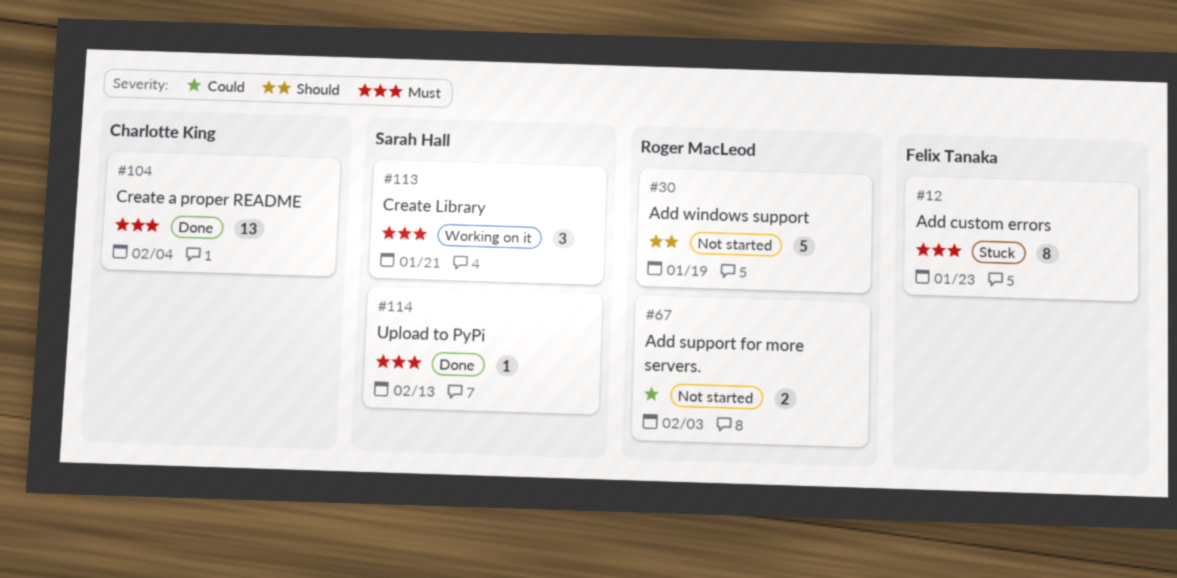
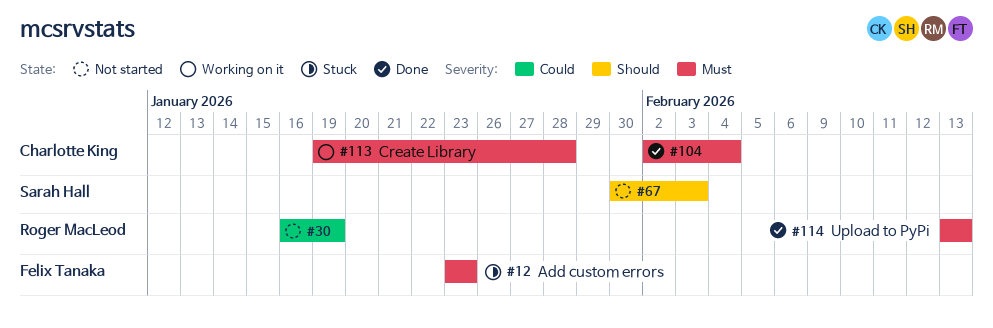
#30, priority: Should -> Could
#67, owner: Roger MacLeod -> Sarah Hall
#67, priority: Could -> Should
#113, owner: Sarah Hall -> Charlotte King
#113, due: Jan 21 -> Jan 28
#114, owner: Sarah Hall -> Roger MacLeod

